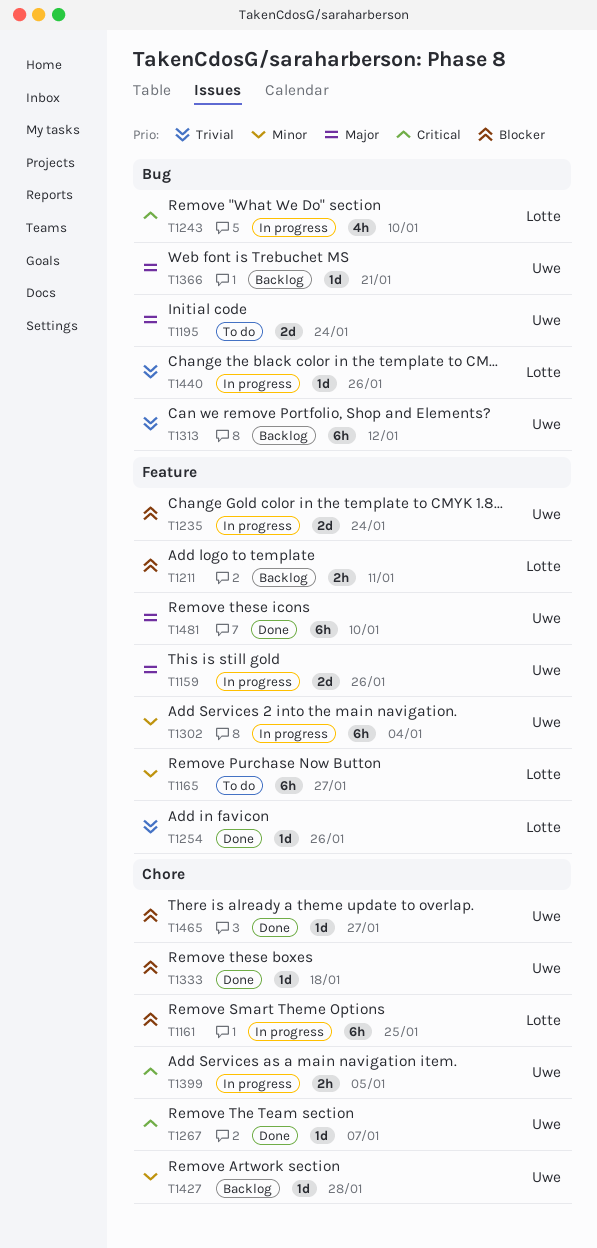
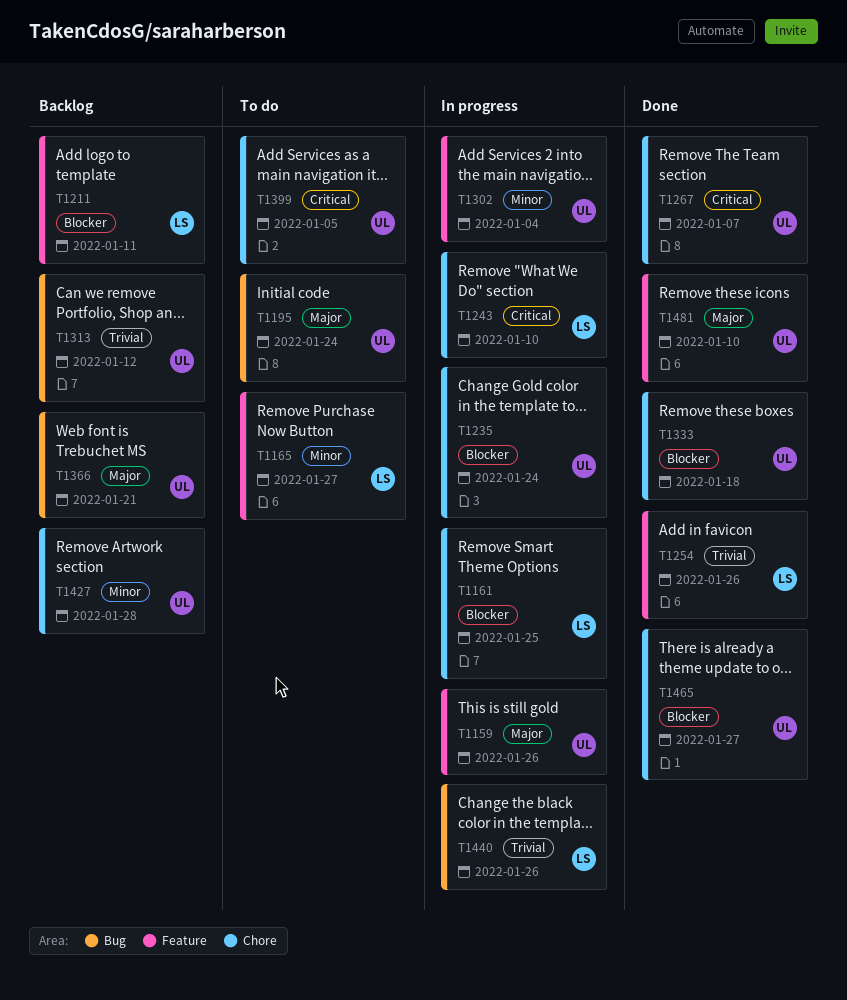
T1235, label: Feature -> Chore
T1243, label: Bug -> Chore
T1399, status: In progress -> To do

